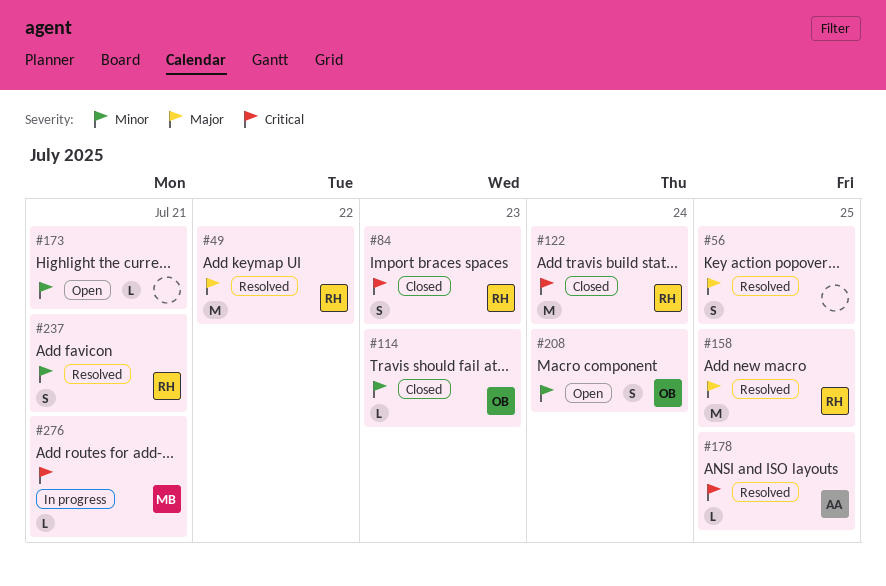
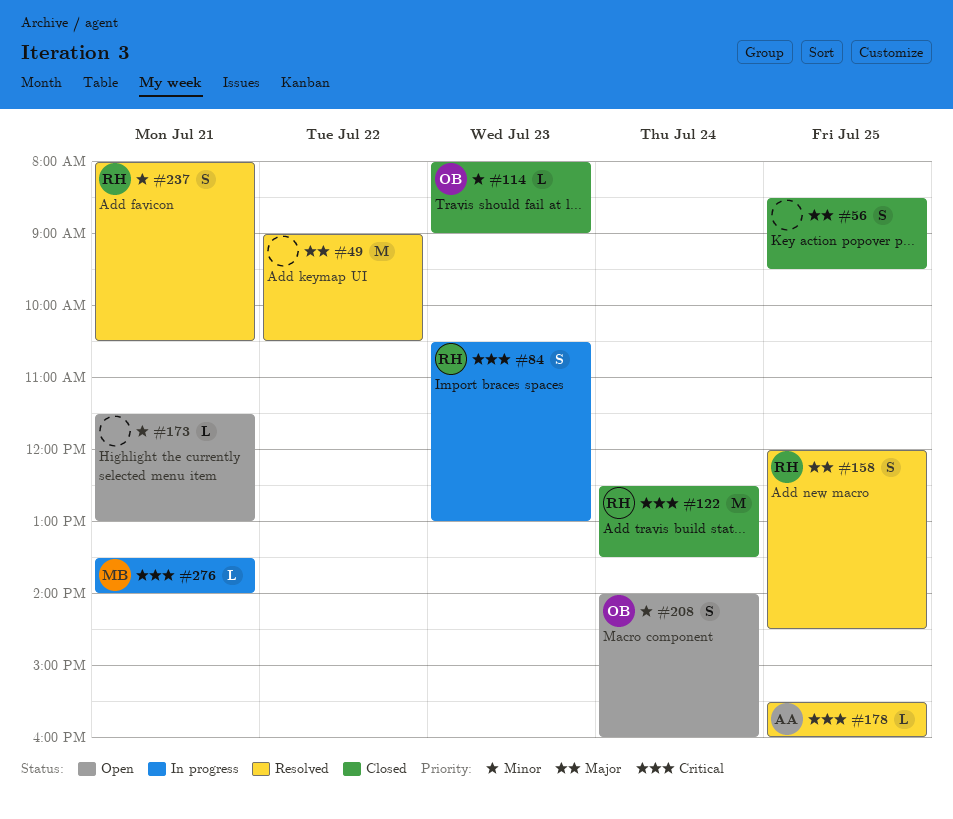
#49, owner: RH -> none
#56, status: Resolved -> Closed
#84, status: Closed -> In progress
#158, estimate: M -> S

